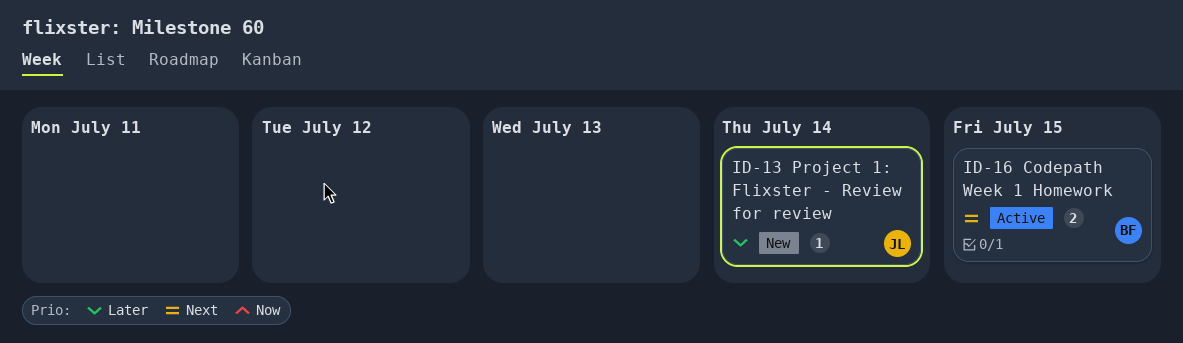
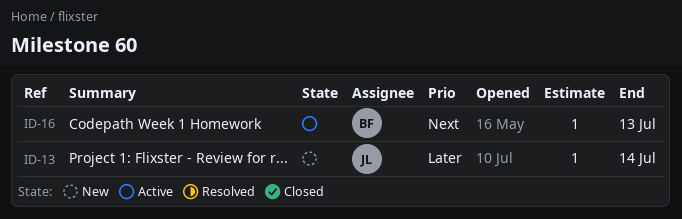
ID-16, estimate: 2 -> 1
ID-16, due: Jul 15 -> Jul 13

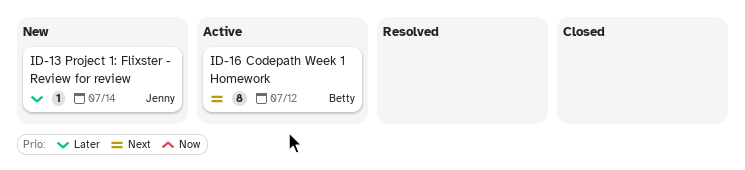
ID-16, estimate: 1 -> 8
ID-16, due: Jul 13 -> Jul 12

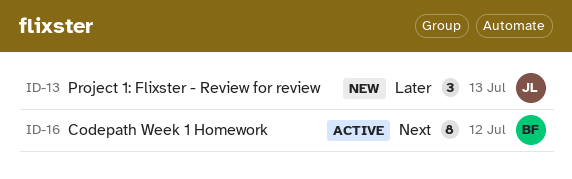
ID-13, estimate: 1 -> 3
ID-13, due: Jul 14 -> Jul 13

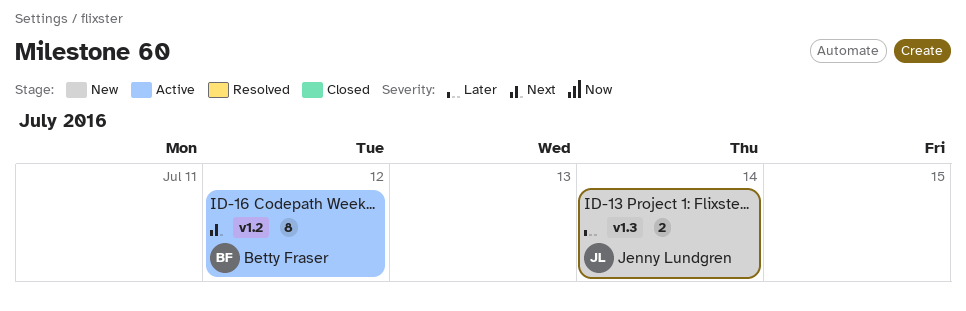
ID-13, estimate: 3 -> 2
ID-13, due: Jul 13 -> Jul 14

